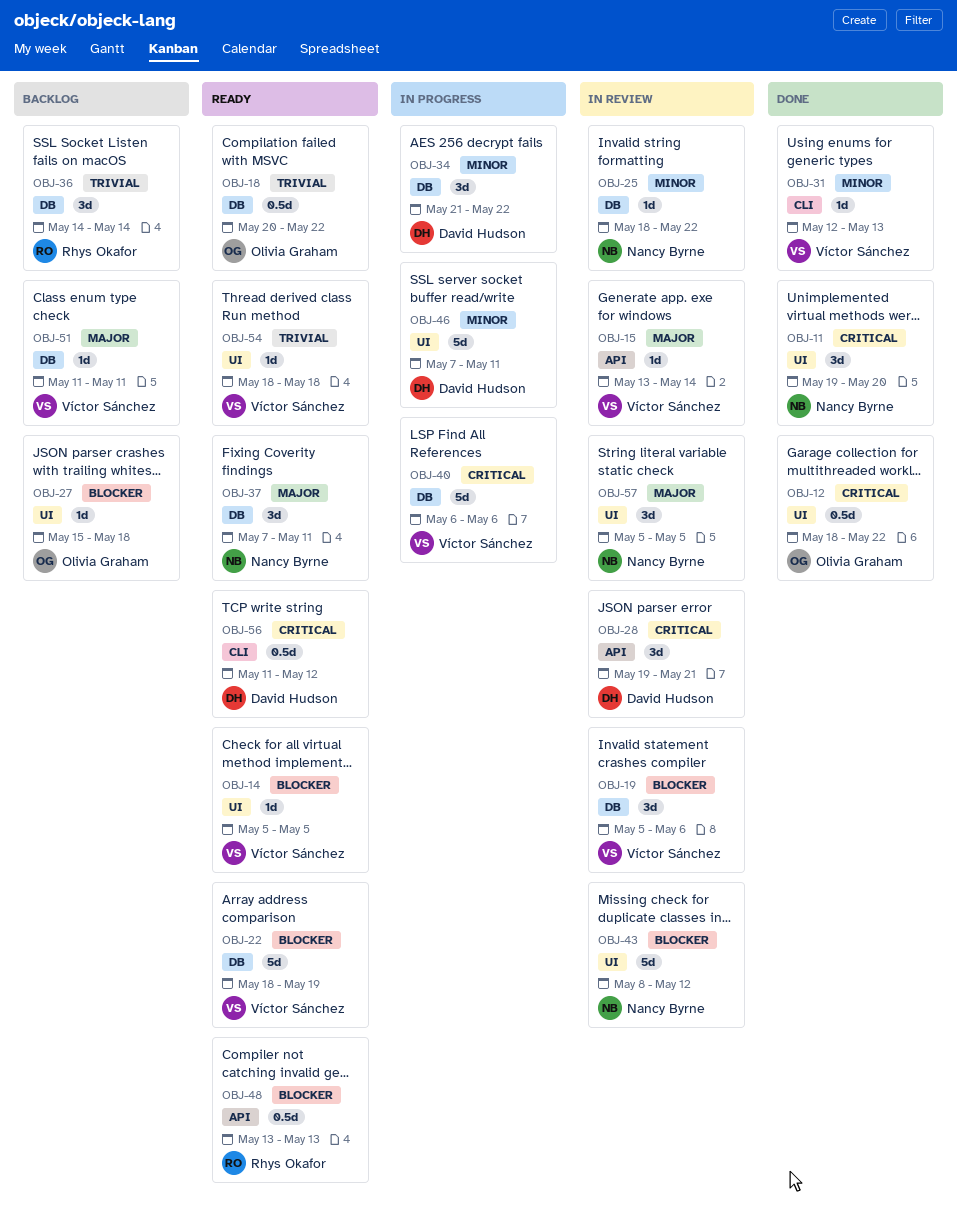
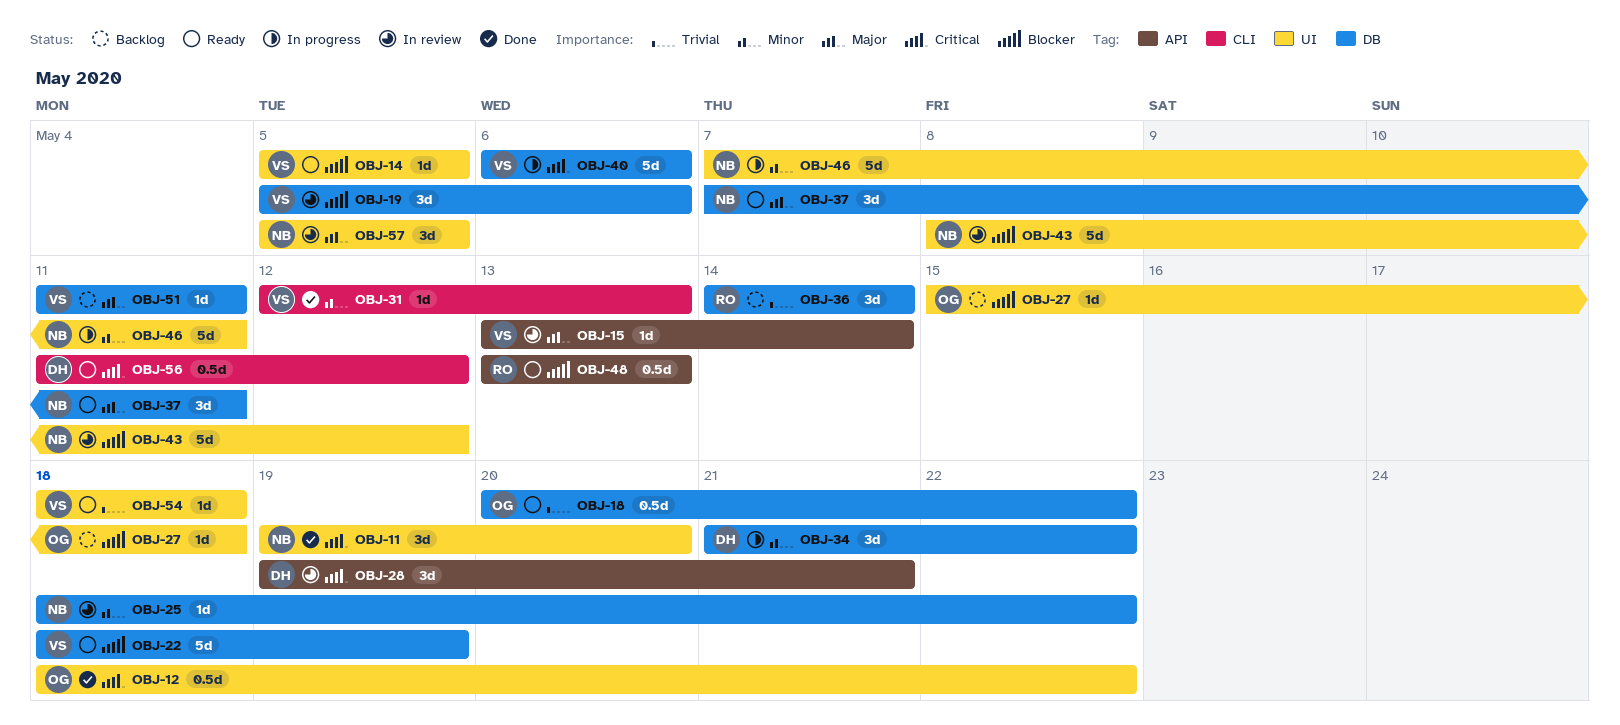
OBJ-46, owner: David Hudson -> Nancy Byrne

